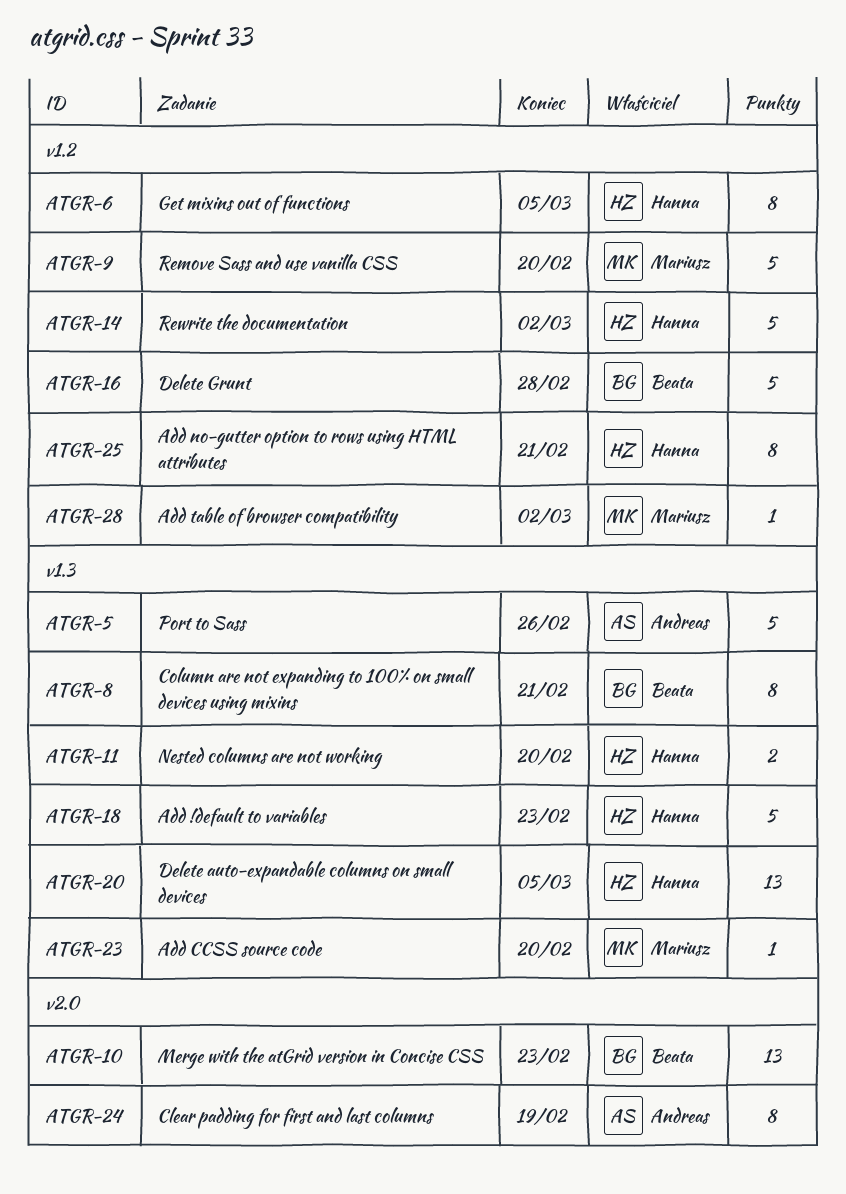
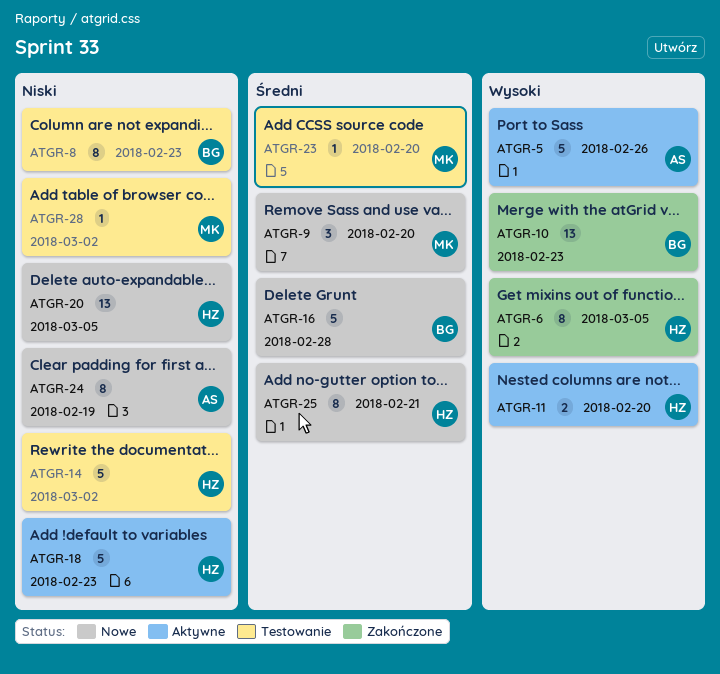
ATGR-8, due: Feb 21 -> Feb 23
ATGR-9, estimate: 5 -> 3

